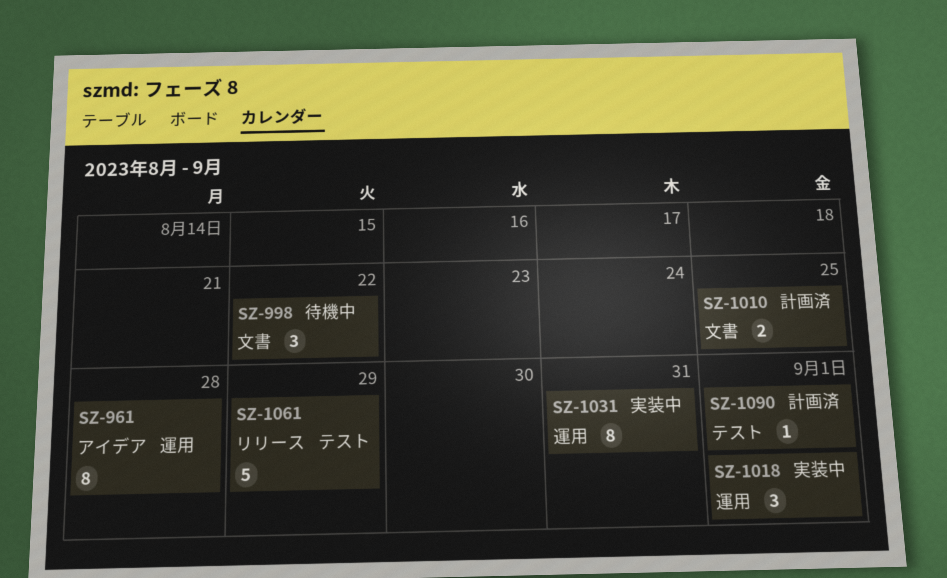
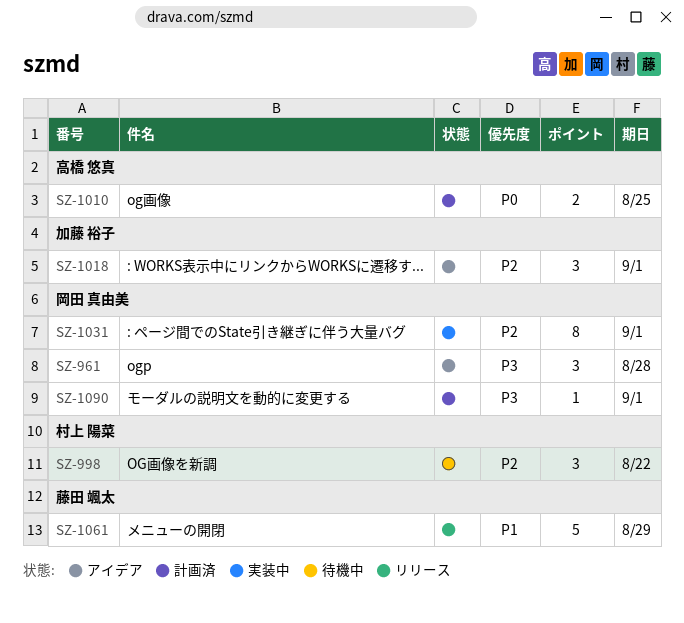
SZ-961, estimate: 8 -> 3
SZ-1018, status: 実装中 -> アイデア
SZ-1031, due: Aug 31 -> Sep 1

